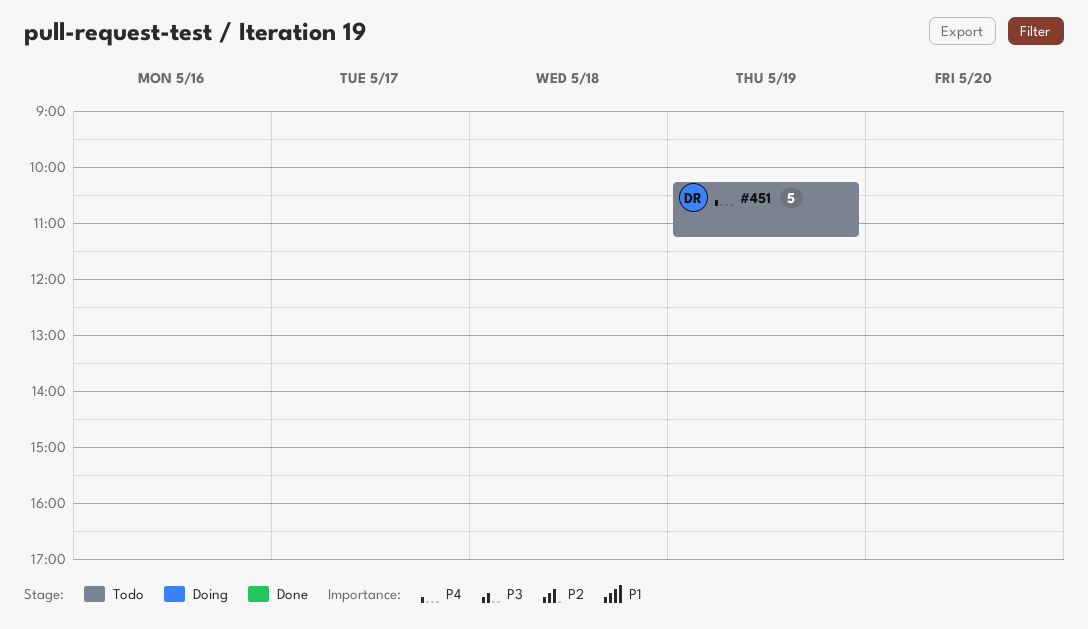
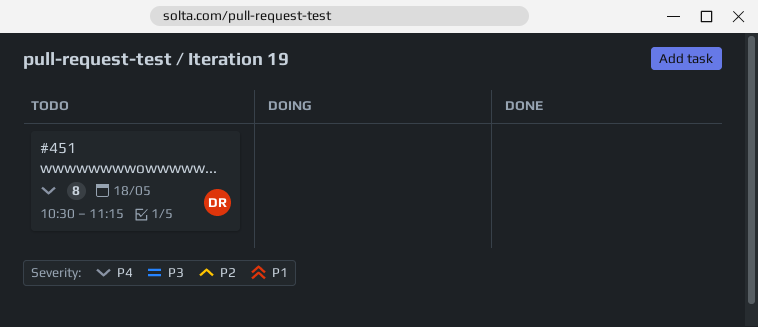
#451, estimate: 5 -> 8
#451, day: May 19 -> May 18
#451, begins: 10:15 -> 10:30

